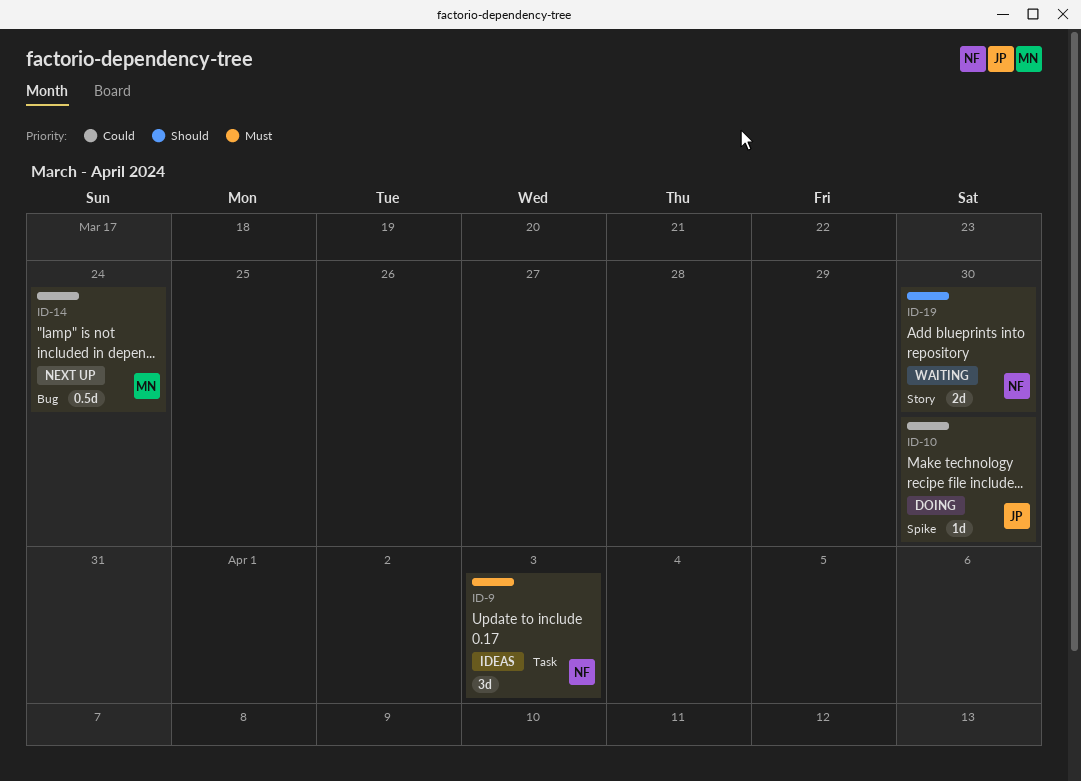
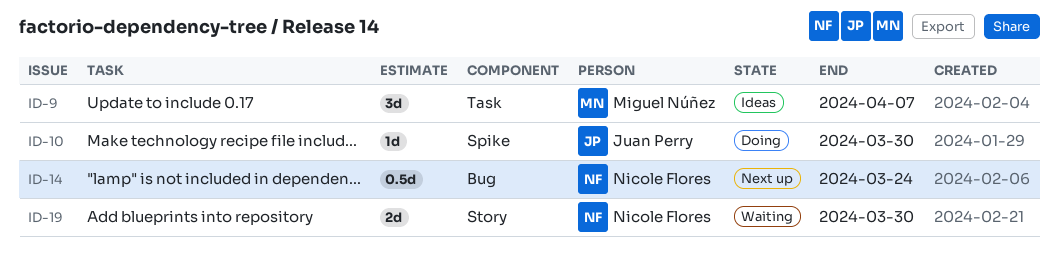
ID-9, owner: Nicole Flores -> Miguel Núñez
ID-9, due: Apr 3 -> Apr 7
ID-14, owner: Miguel Núñez -> Nicole Flores

